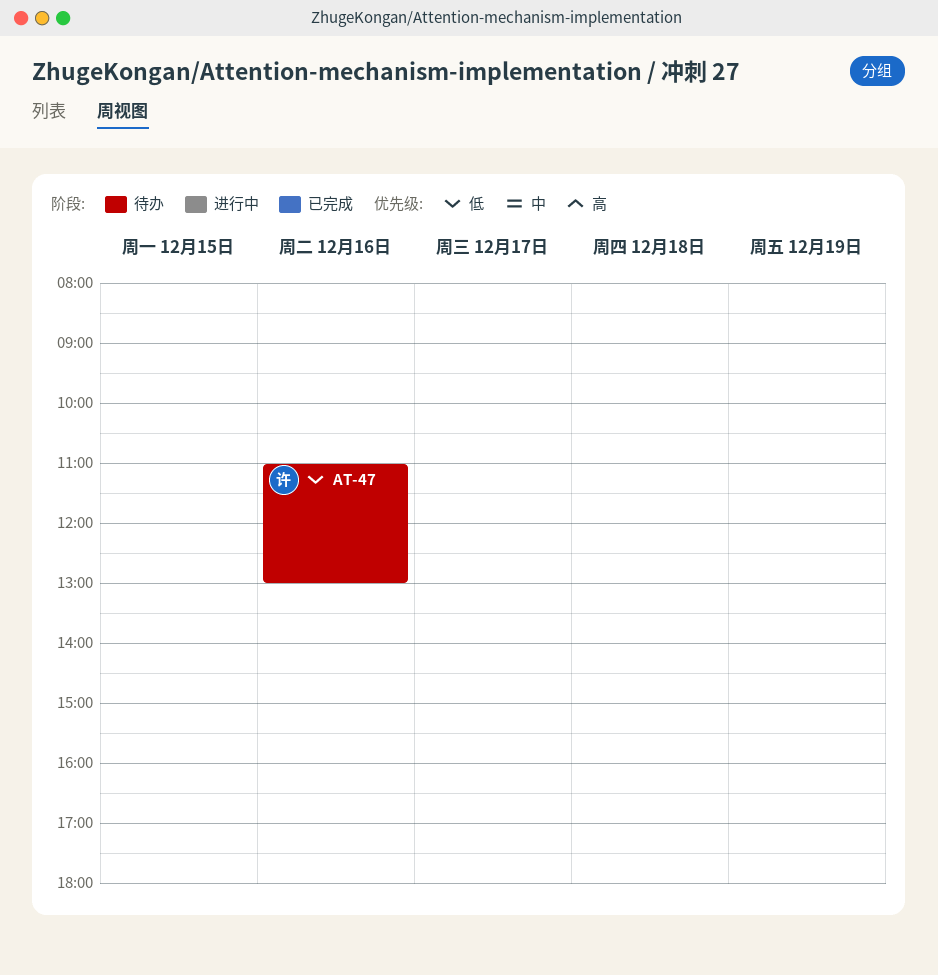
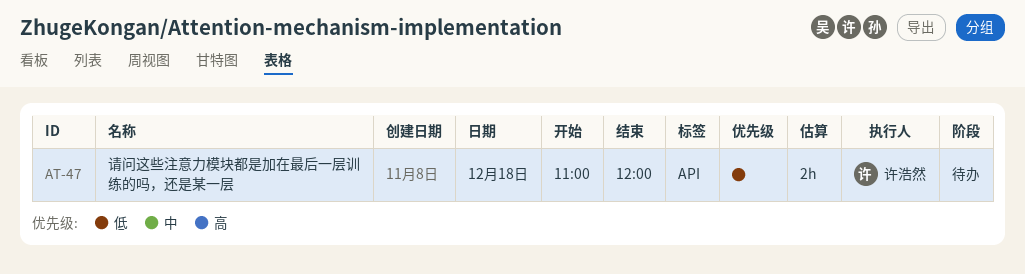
AT-47, day: Dec 16 -> Dec 18
AT-47, ends: 13:00 -> 12:00

